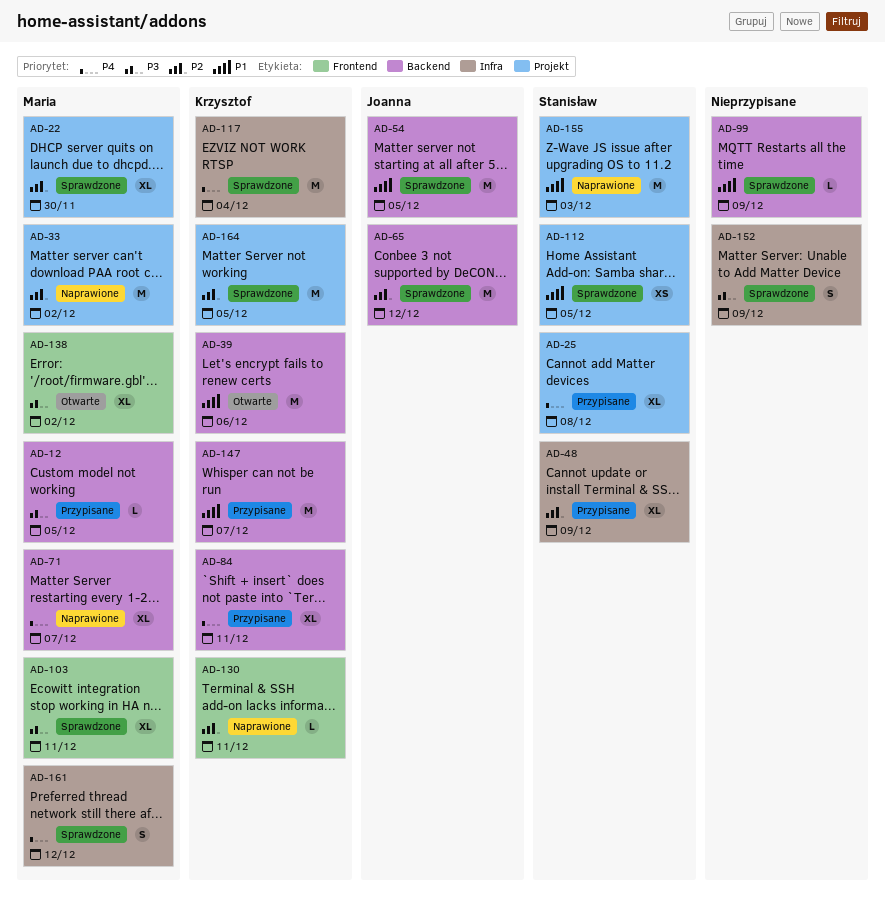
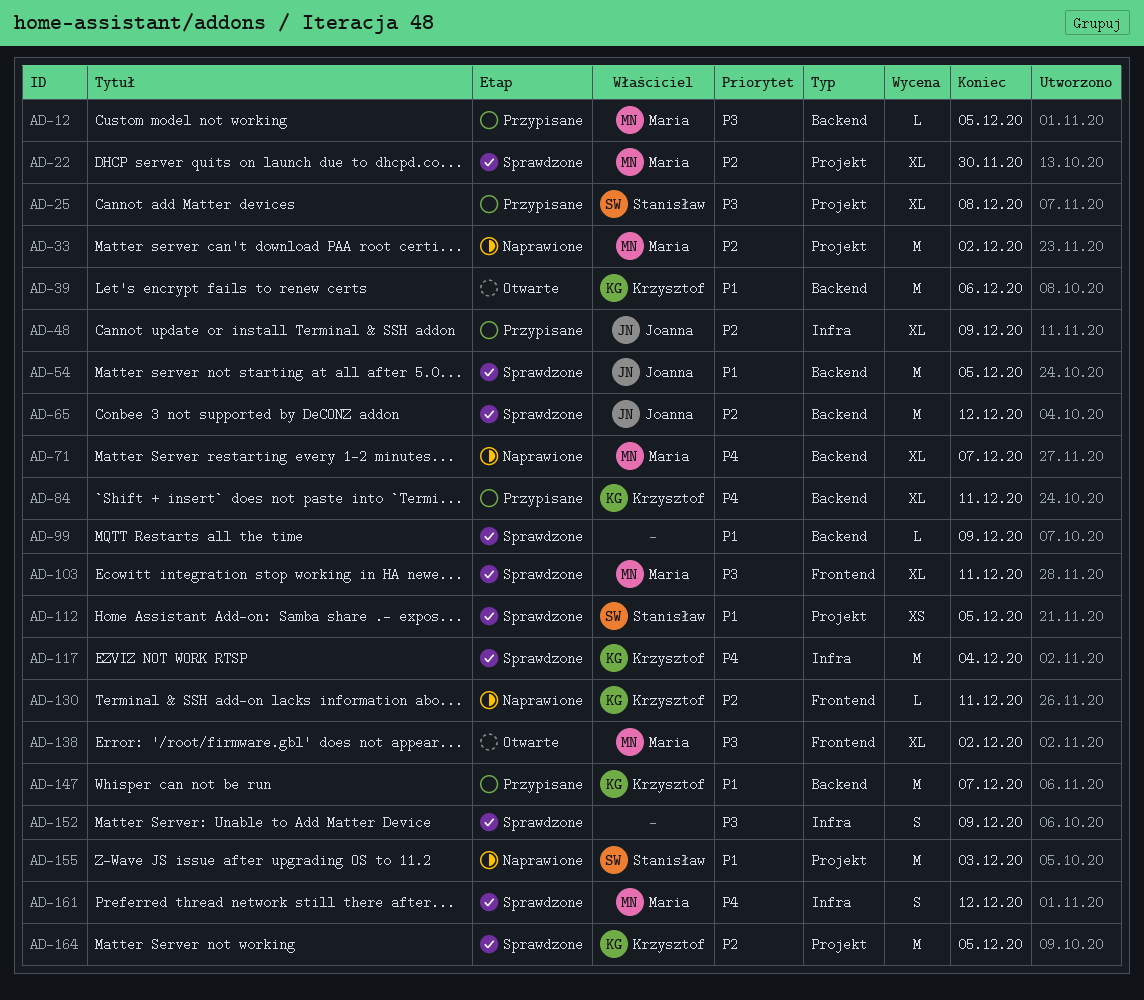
AD-25, priority: P4 -> P3
AD-48, owner: Stanisław -> Joanna

